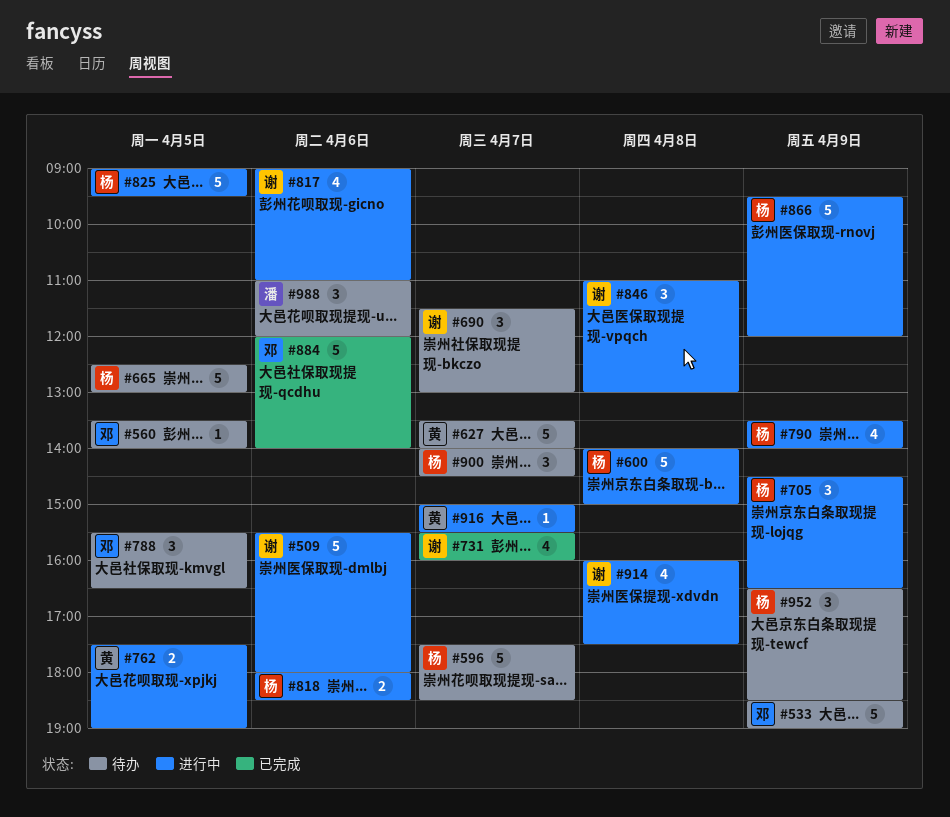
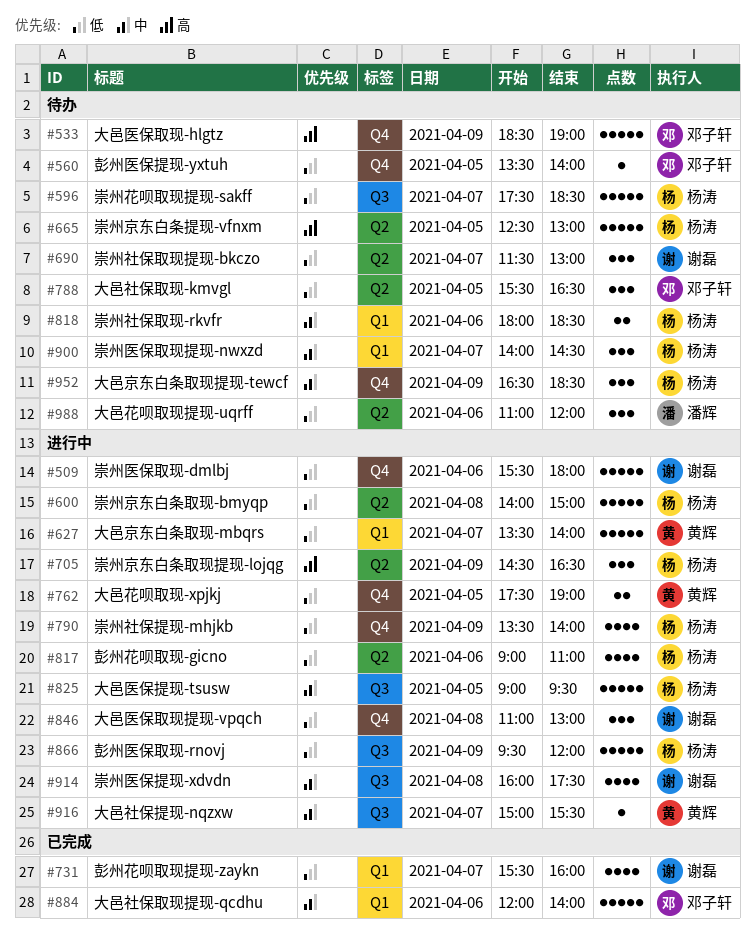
#627, status: 待办 -> 进行中
#817, owner: 谢磊 -> 杨涛
#818, status: 进行中 -> 待办

